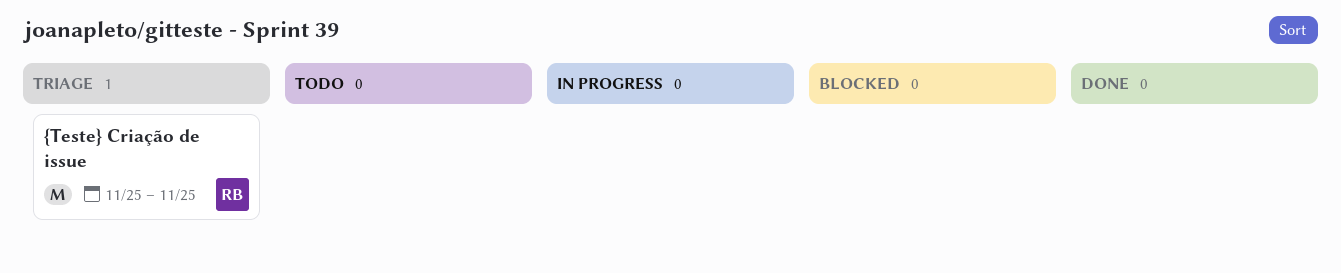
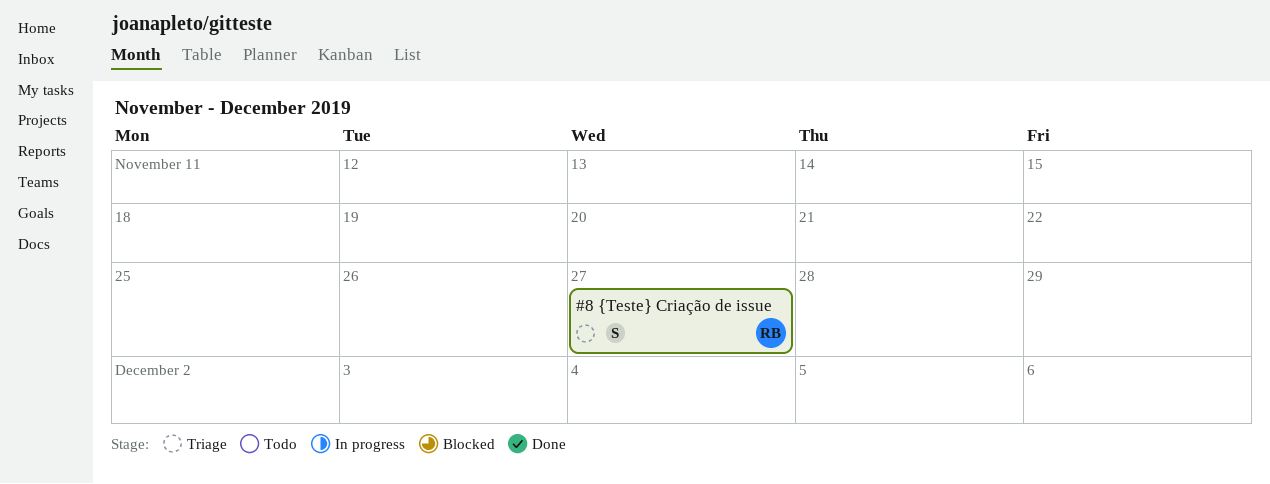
{Teste} Criação de issue, estimate: M -> S
{Teste} Criação de issue, due: Nov 25 -> Nov 27

